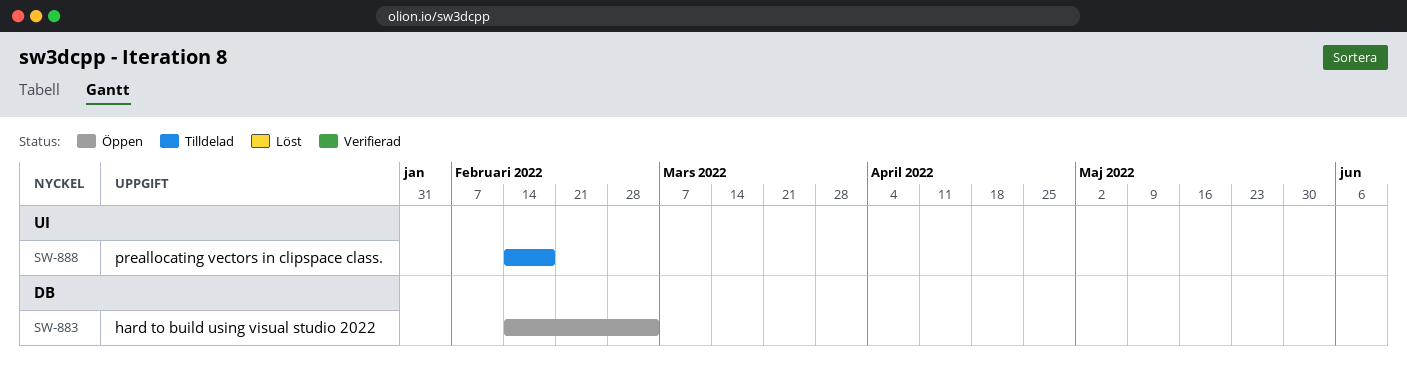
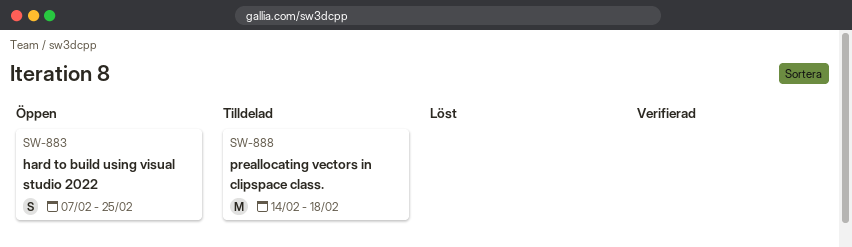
SW-883, start: Feb 14 -> Feb 7
SW-883, due: Mar 4 -> Feb 25

